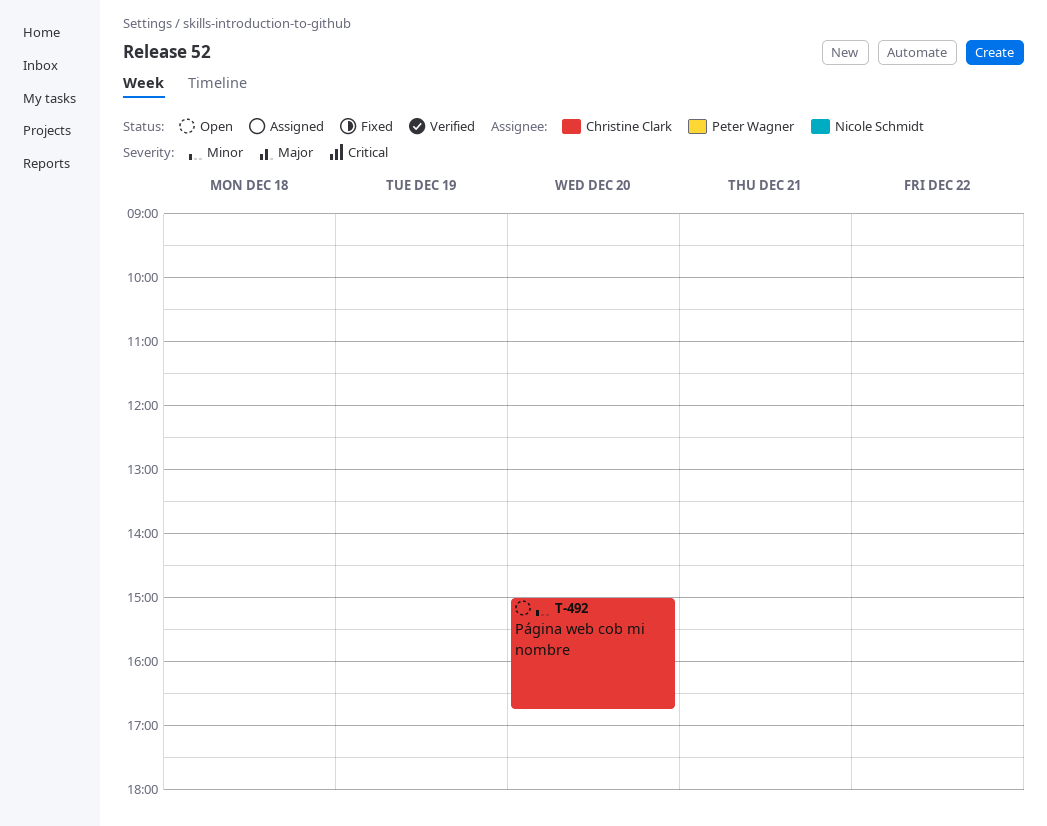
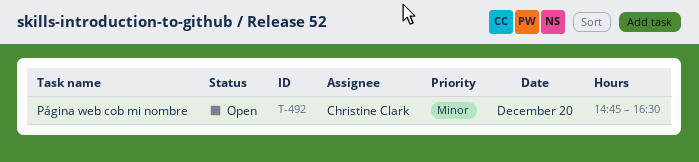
T-492, begins: 15:00 -> 14:45
T-492, ends: 16:45 -> 16:30

